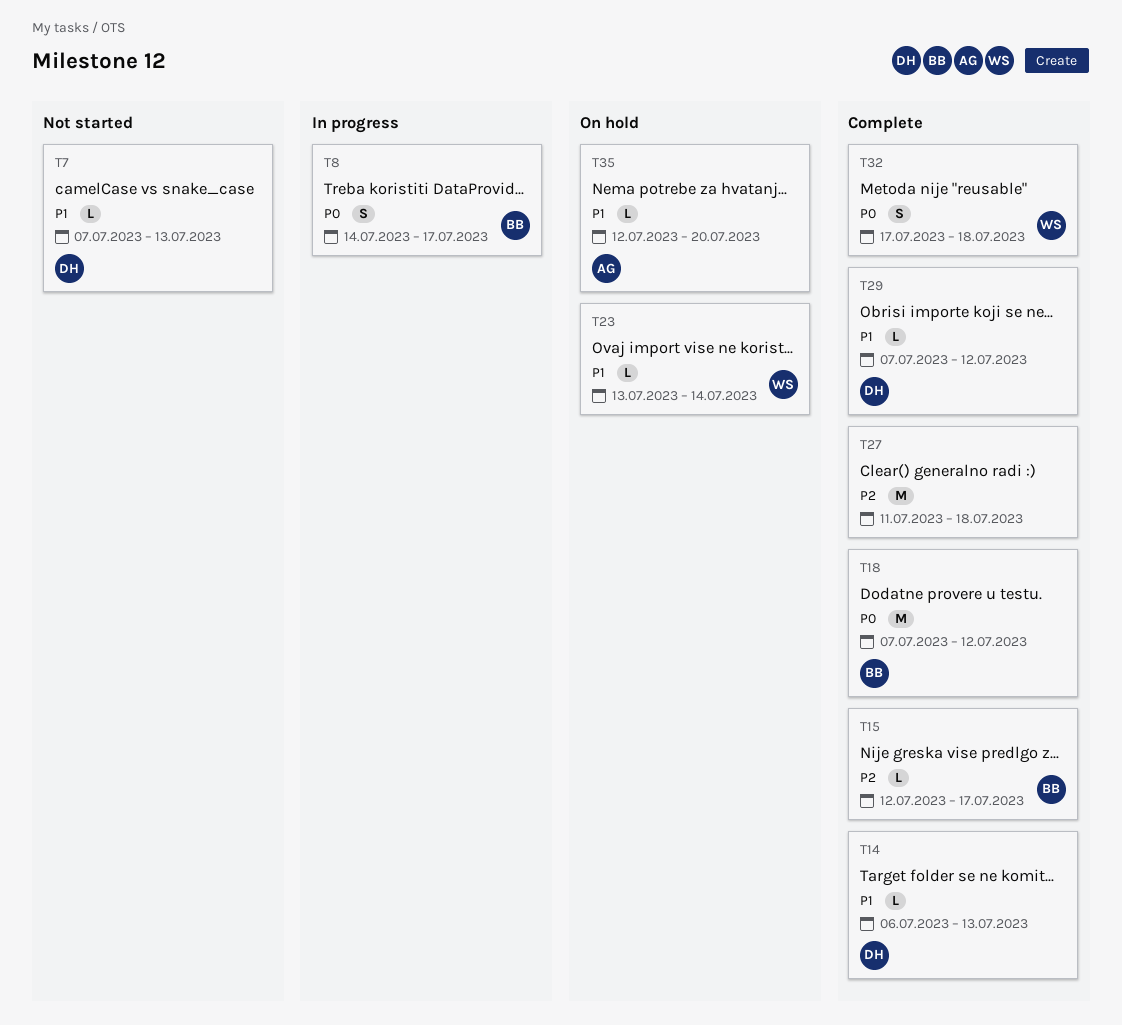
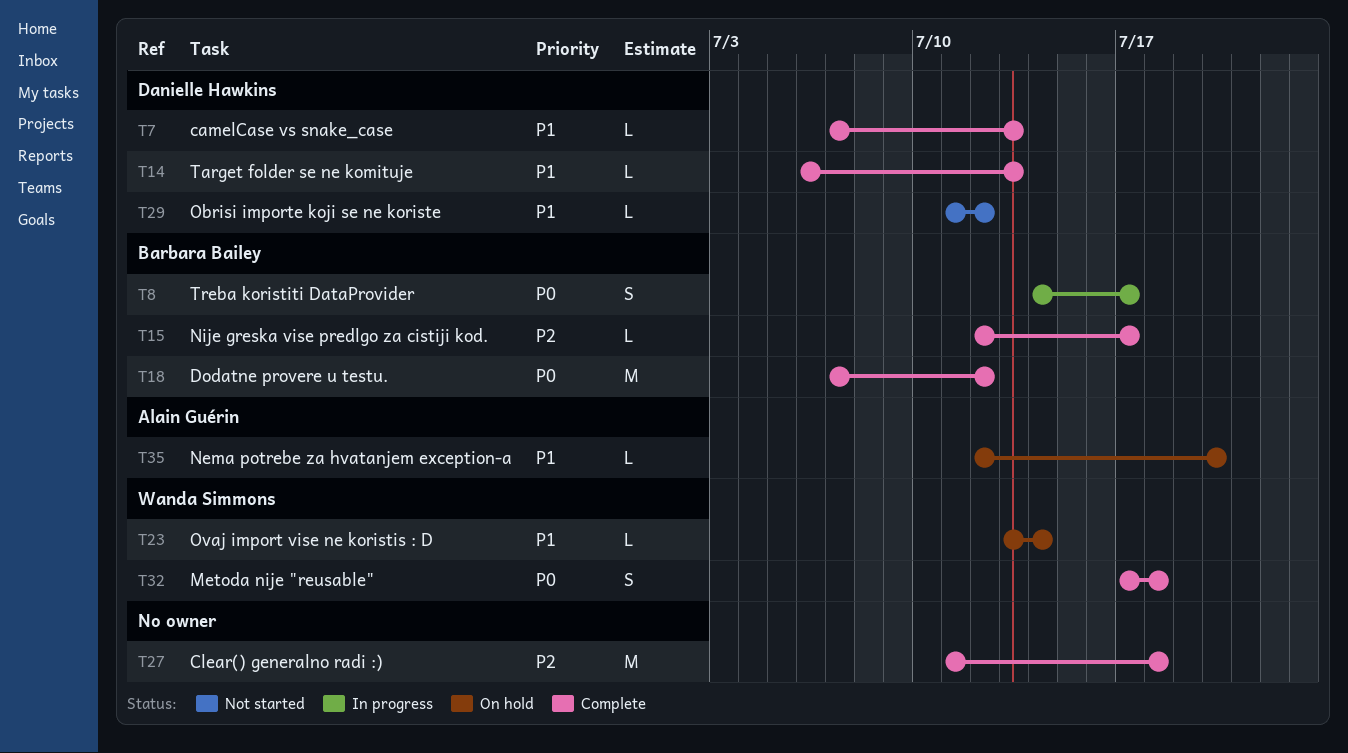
T7, status: Not started -> Complete
T29, status: Complete -> Not started
T29, start: Jul 7 -> Jul 11

